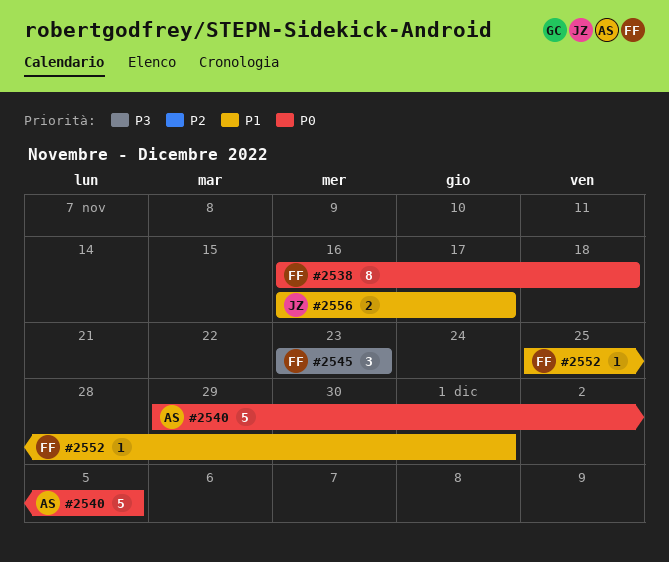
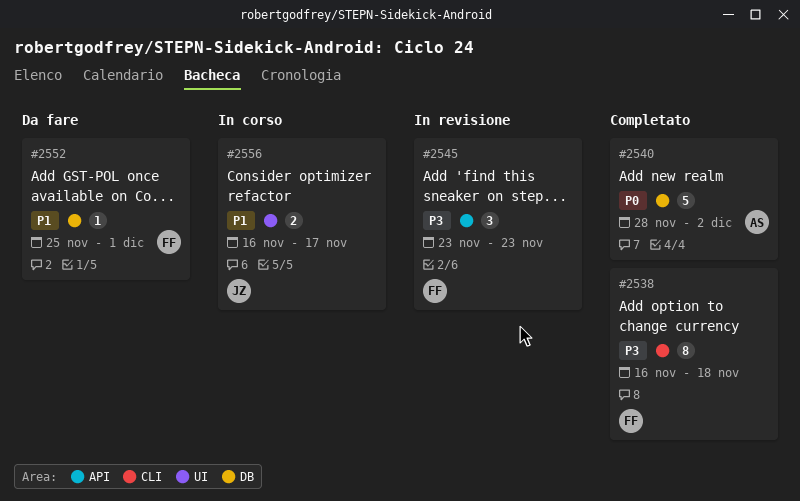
#2538, priority: P0 -> P3
#2540, start: Nov 29 -> Nov 28
#2540, due: Dec 5 -> Dec 2

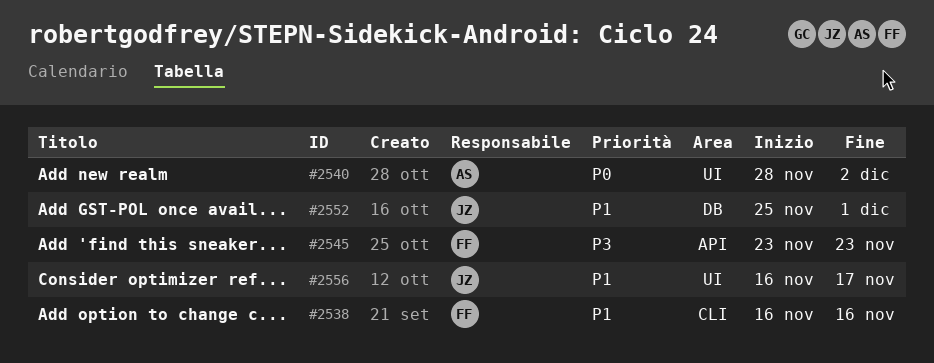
#2538, priority: P3 -> P1
#2538, due: Nov 18 -> Nov 16
#2540, label: DB -> UI
#2552, owner: FF -> JZ

